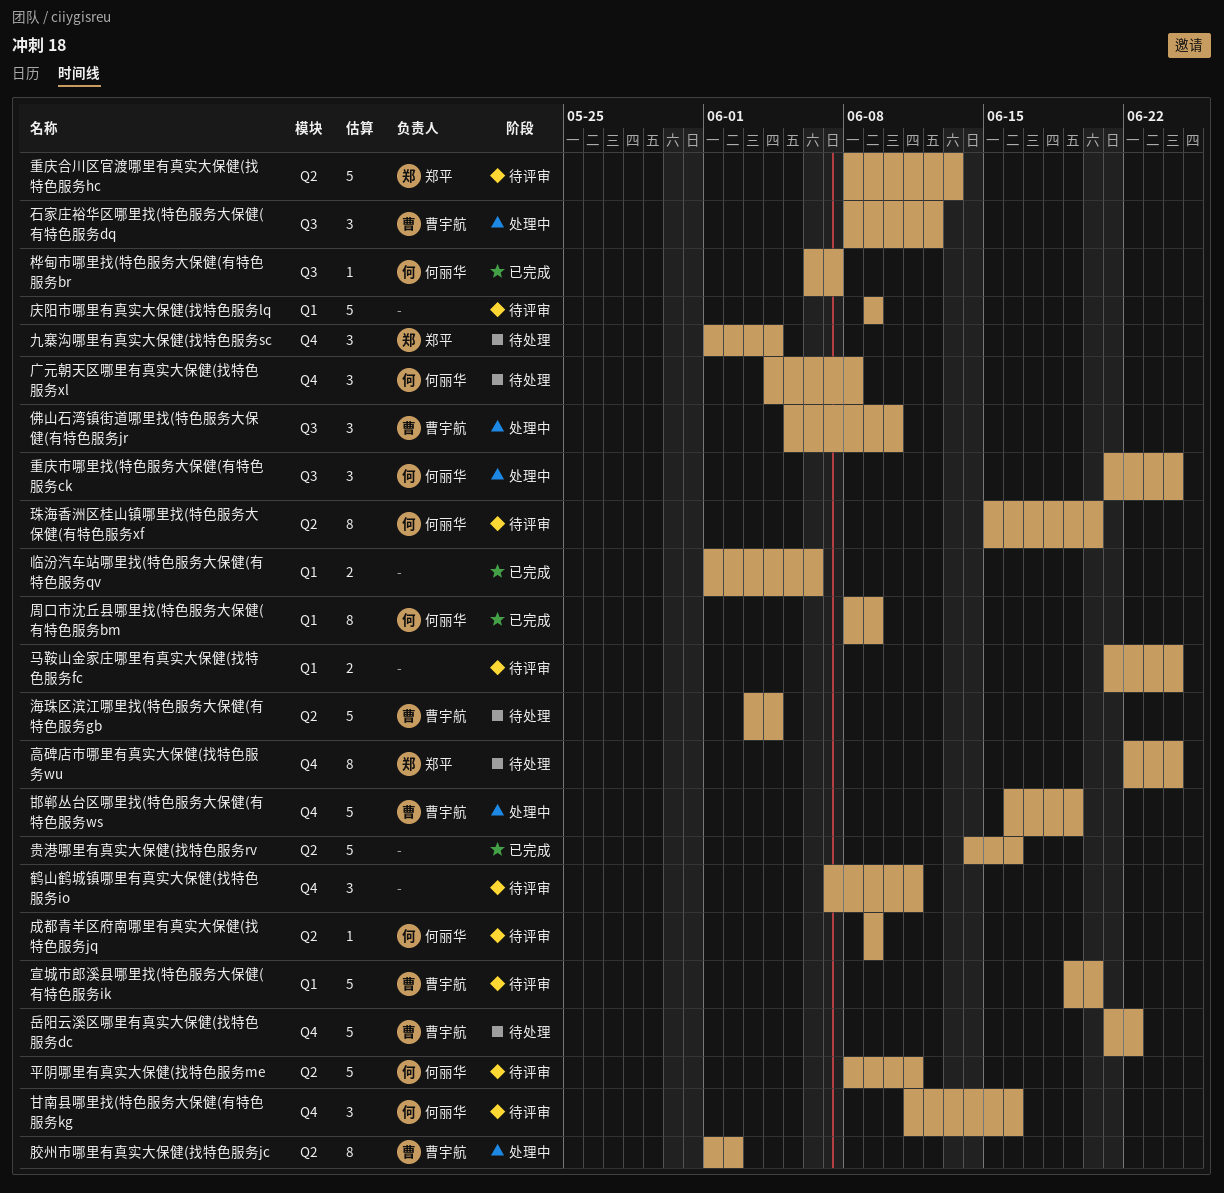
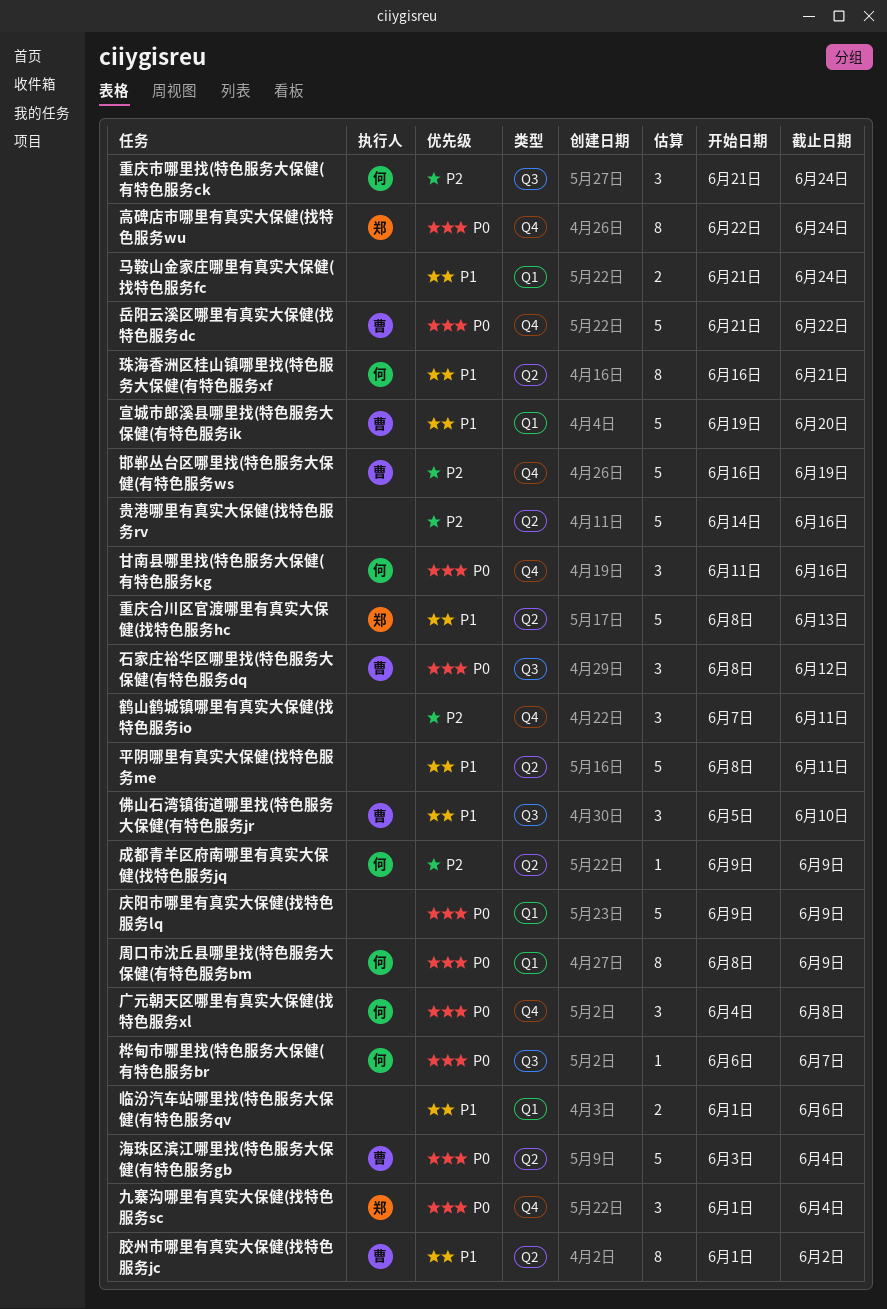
平阴哪里有真实大保健(找特色服务me, owner: 何丽华 -> none
珠海香洲区桂山镇哪里找(特色服务大保健(有特色服务xf, start: Jun 15 -> Jun 16
珠海香洲区桂山镇哪里找(特色服务大保健(有特色服务xf, due: Jun 20 -> Jun 21

